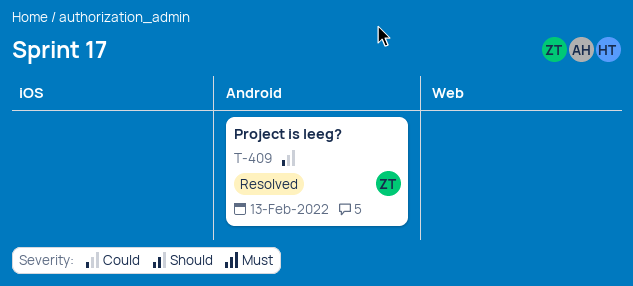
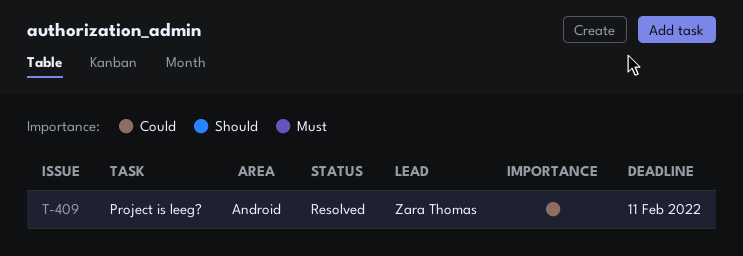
T-409, due: Feb 13 -> Feb 11

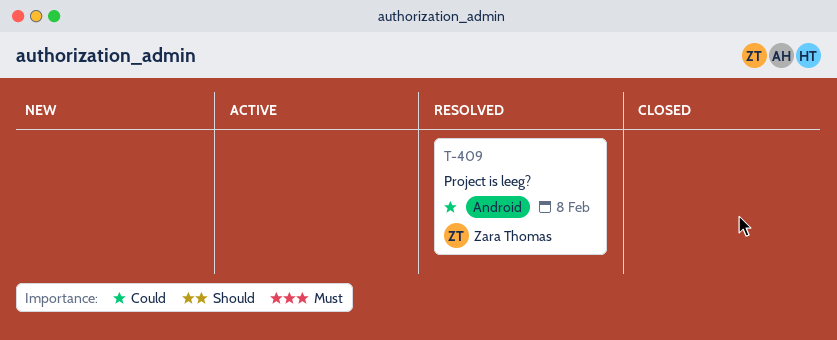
T-409, due: Feb 11 -> Feb 8

